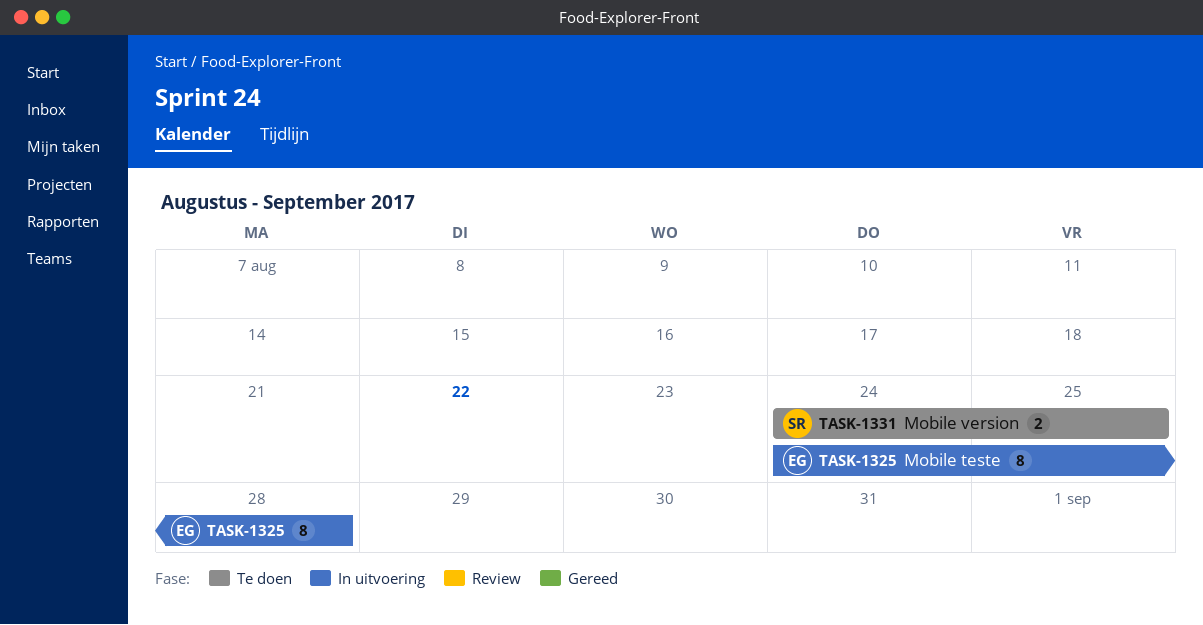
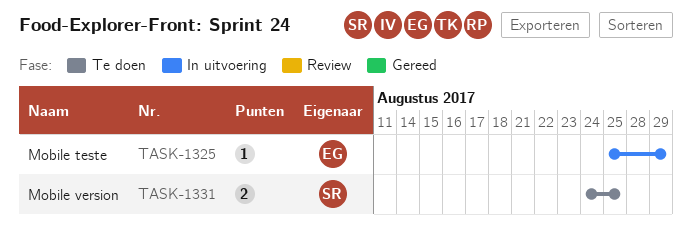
TASK-1325, estimate: 8 -> 1
TASK-1325, start: Aug 24 -> Aug 25
TASK-1325, due: Aug 28 -> Aug 29

